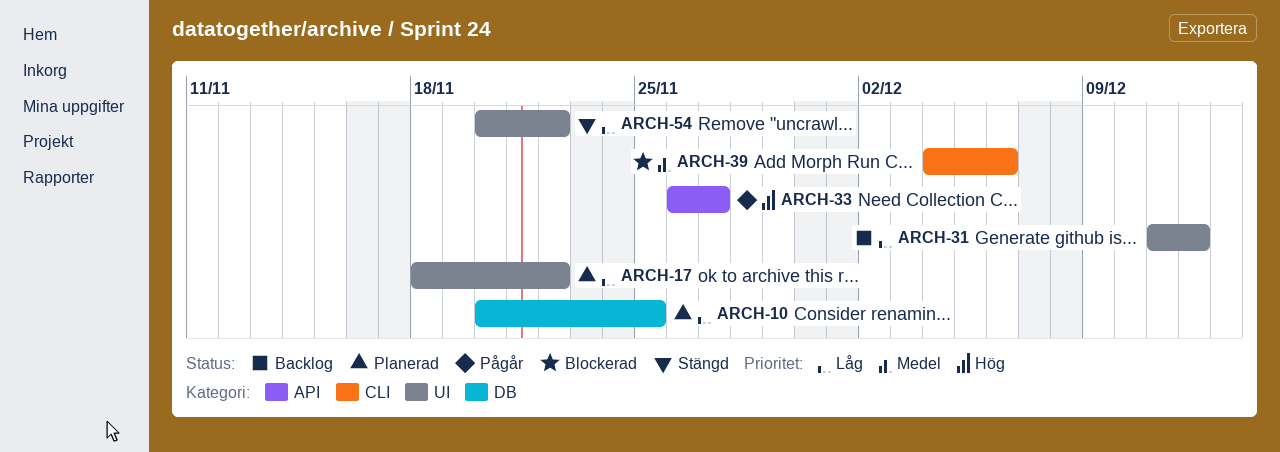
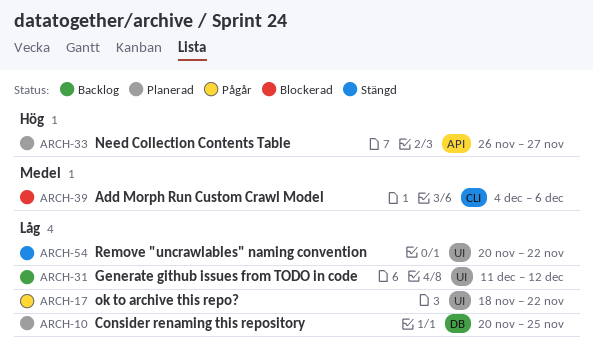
ARCH-17, status: Planerad -> Pågår
ARCH-33, status: Pågår -> Planerad

